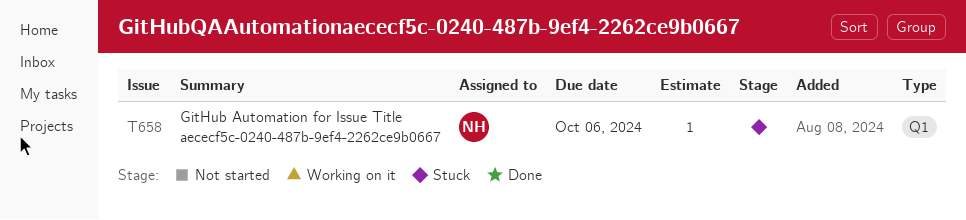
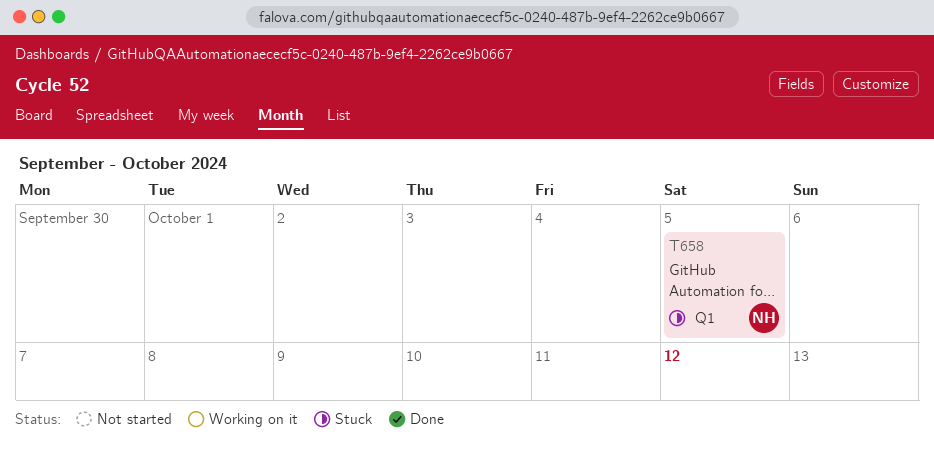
T658, due: Oct 6 -> Oct 5

